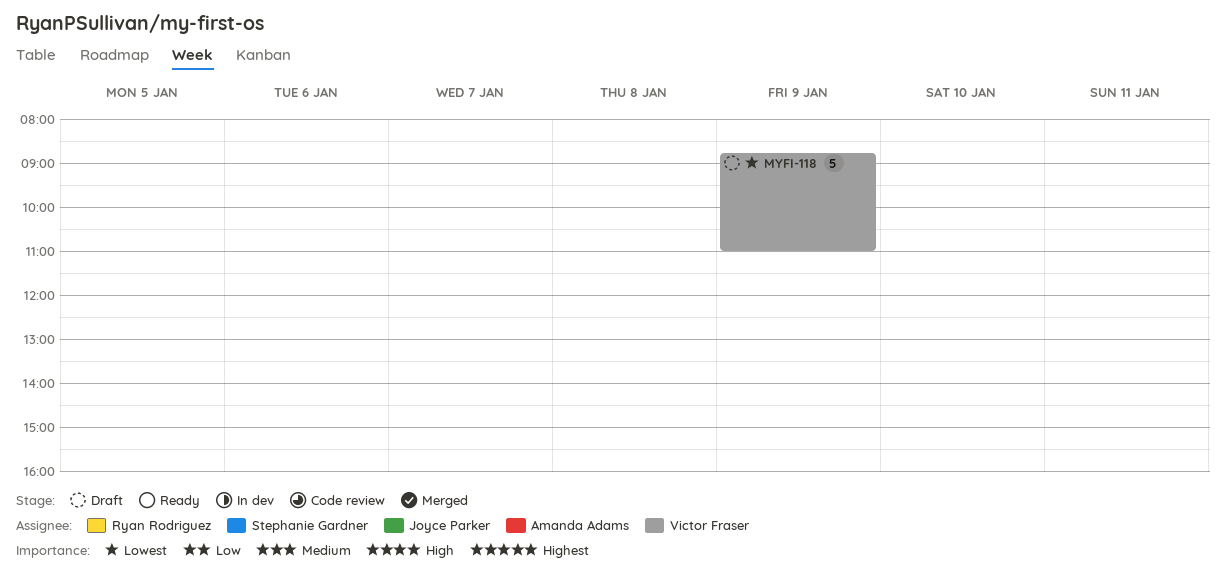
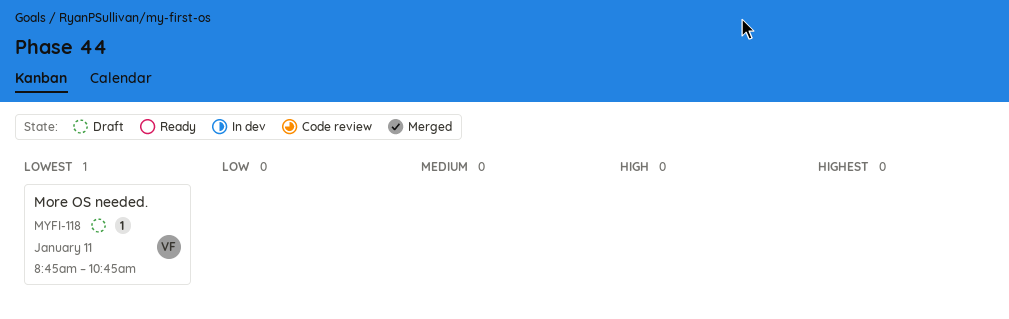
MYFI-118, estimate: 5 -> 1
MYFI-118, day: Jan 9 -> Jan 11
MYFI-118, ends: 11:00 -> 10:45

